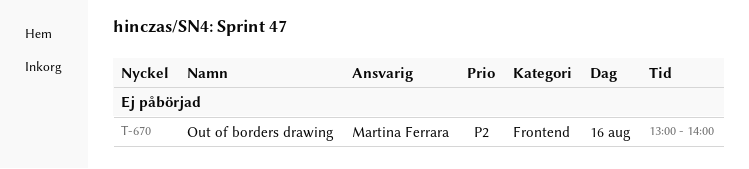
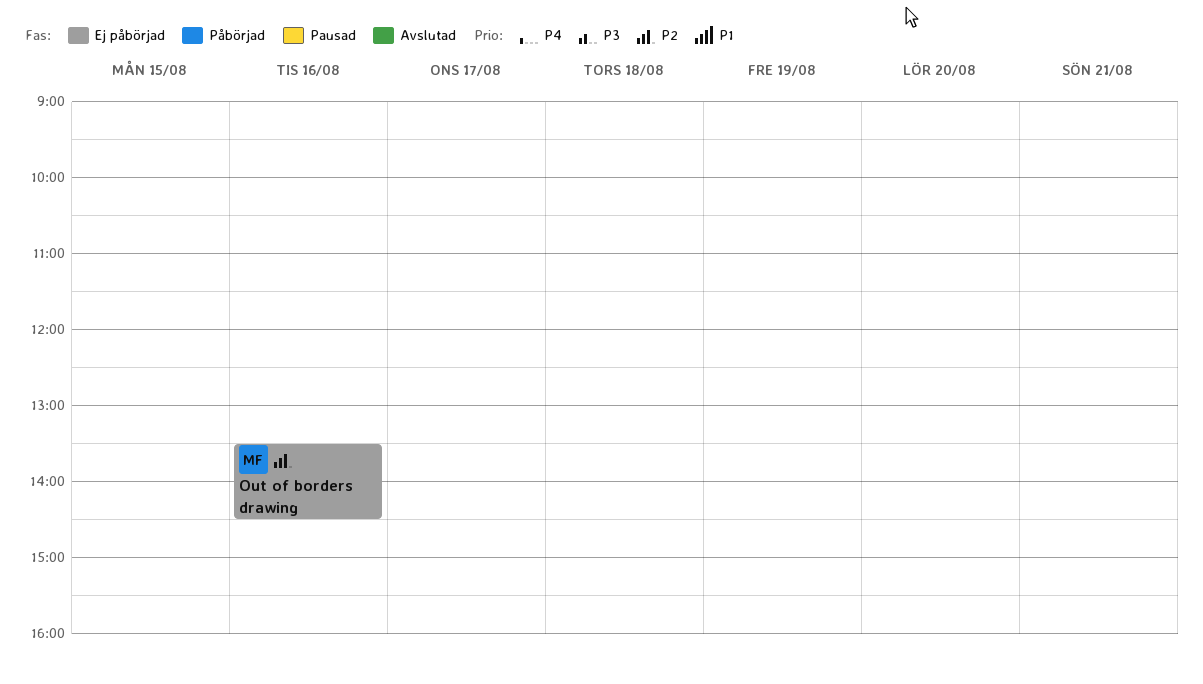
Out of borders drawing, begins: 13:00 -> 13:30
Out of borders drawing, ends: 14:00 -> 14:30

